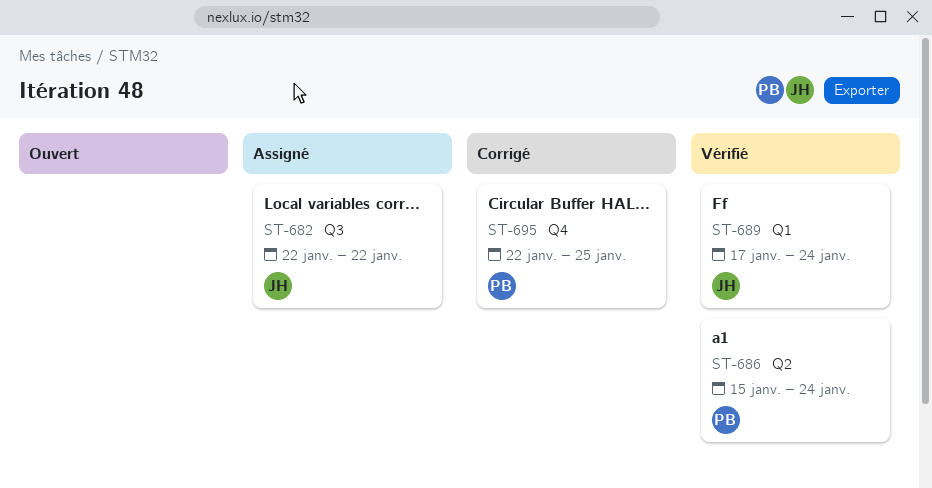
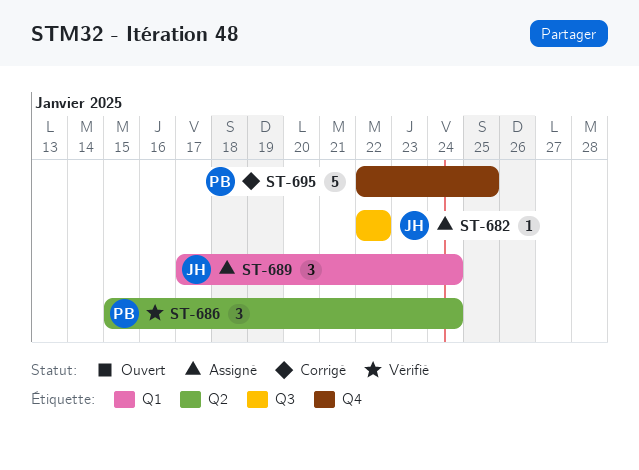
ST-689, status: Vérifié -> Assigné

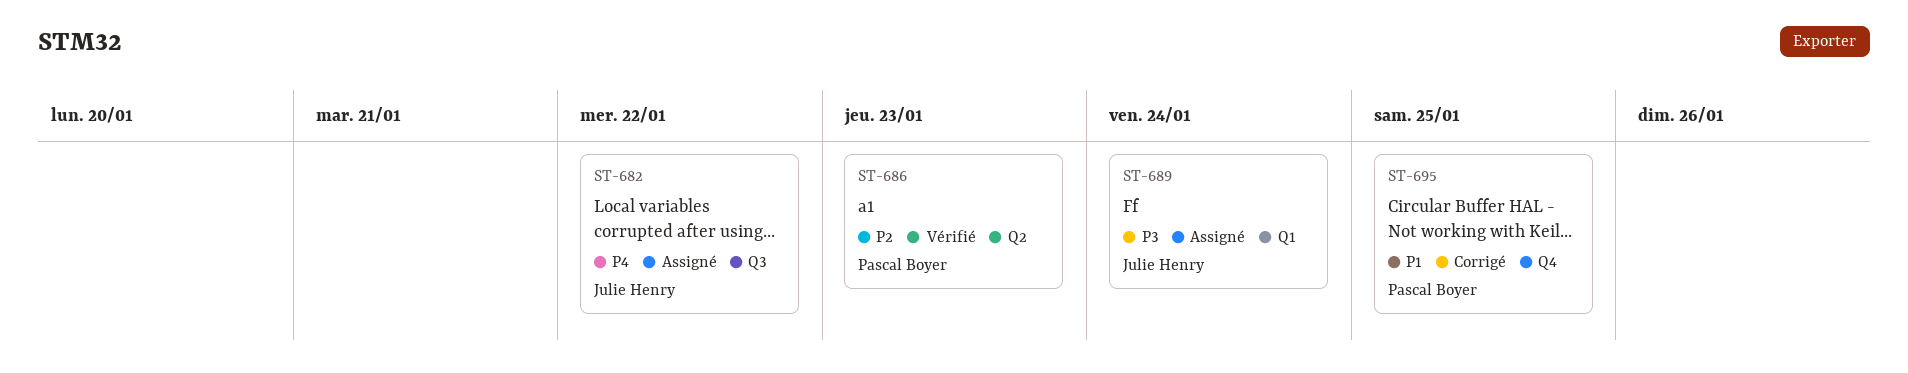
ST-686, due: Jan 24 -> Jan 23

